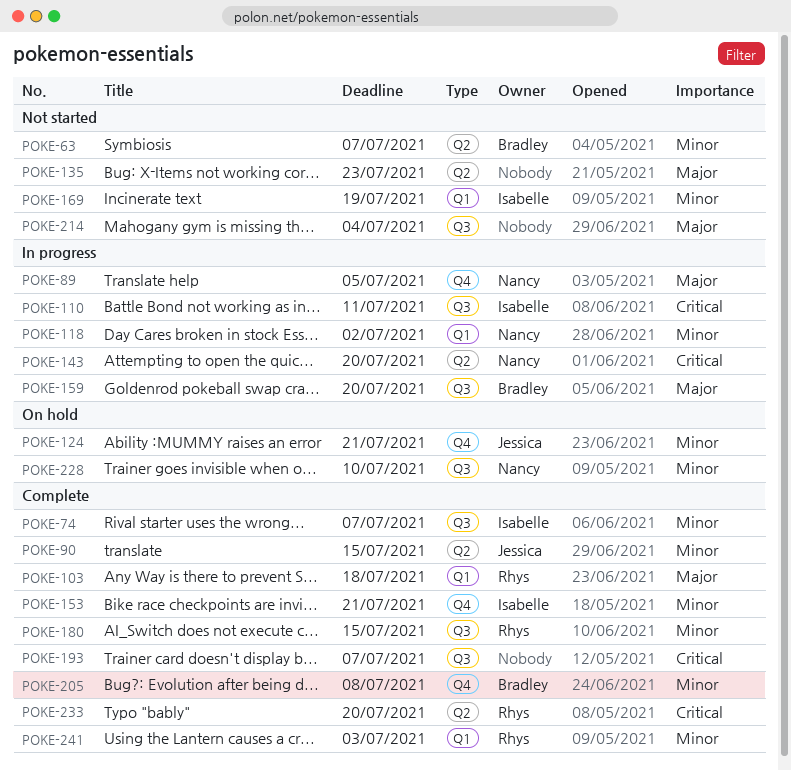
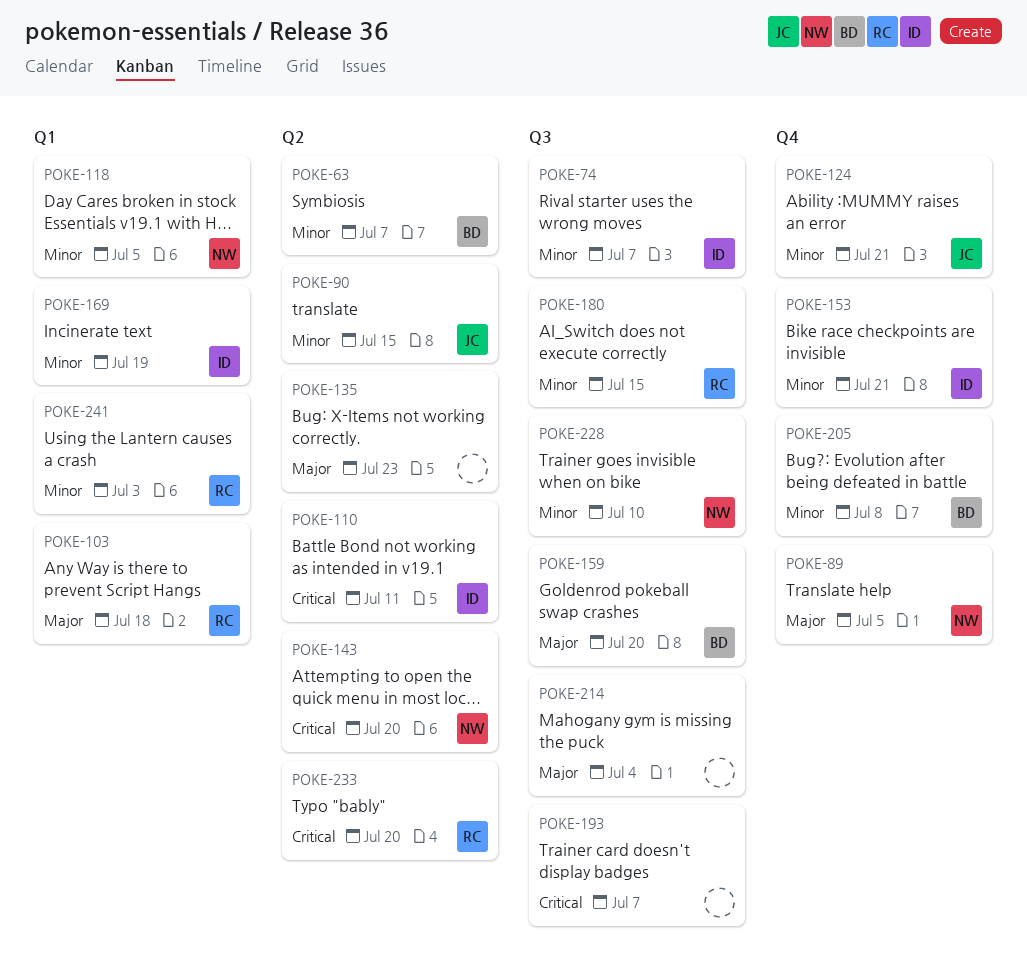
POKE-110, label: Q3 -> Q2
POKE-118, due: Jul 2 -> Jul 5

